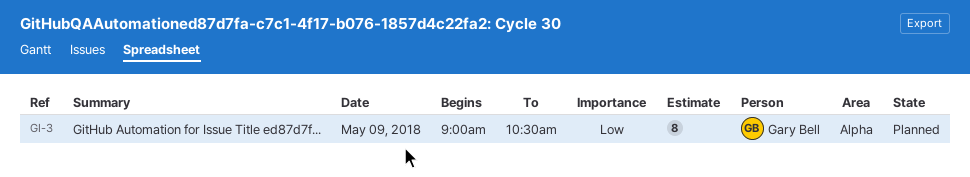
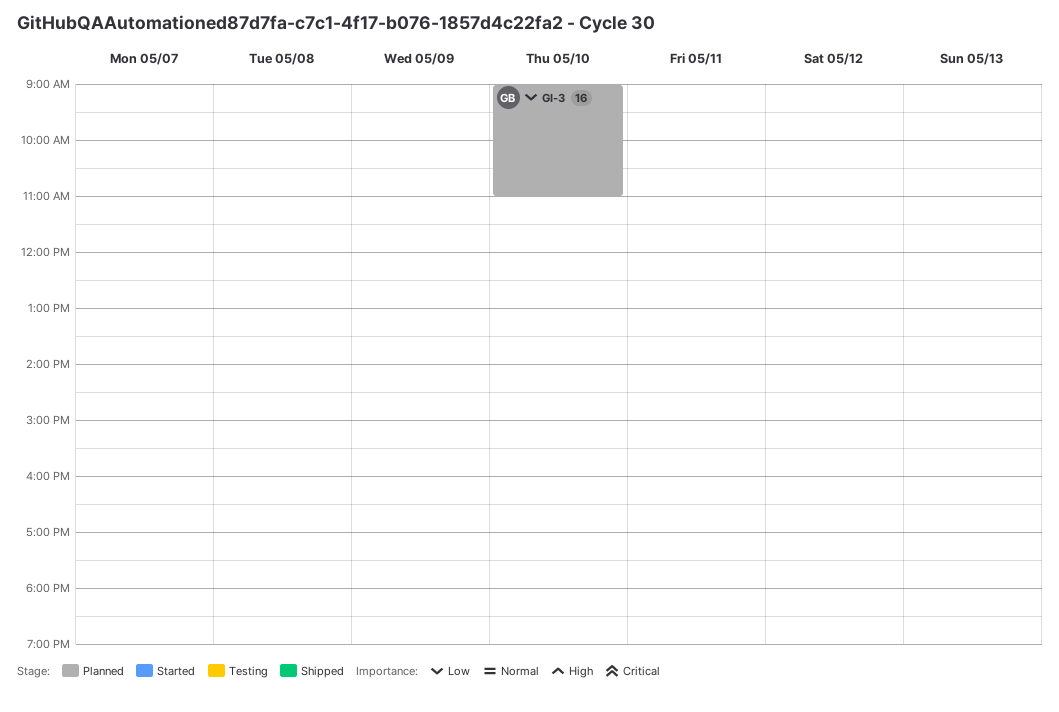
GI-3, estimate: 8 -> 16
GI-3, day: May 9 -> May 10
GI-3, ends: 10:30 -> 11:00

